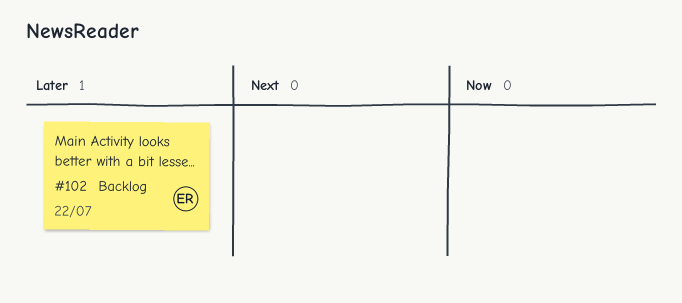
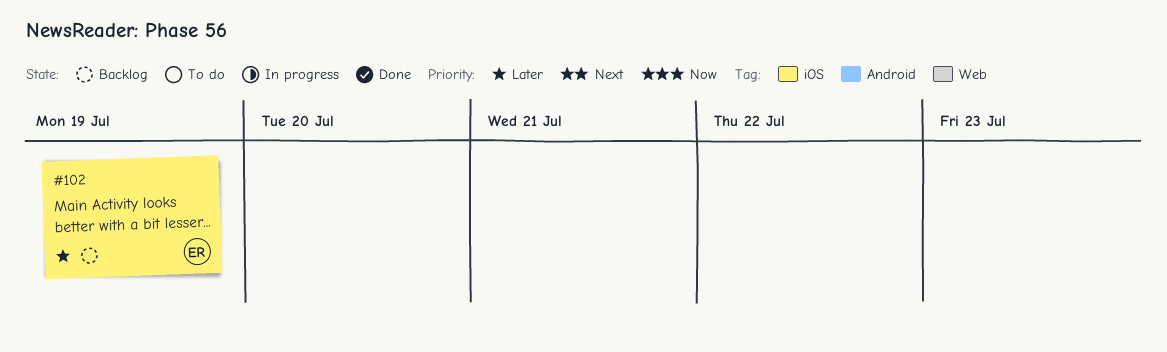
#102, due: Jul 22 -> Jul 19

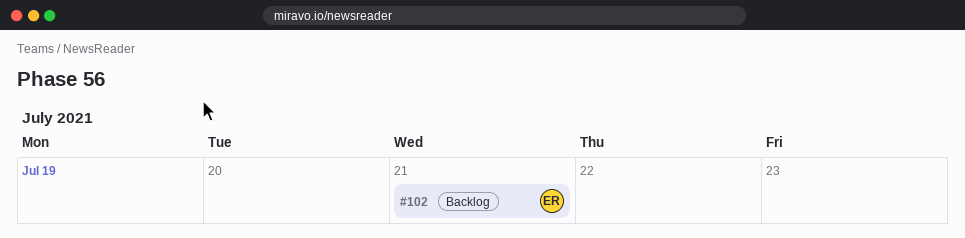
#102, due: Jul 19 -> Jul 21

